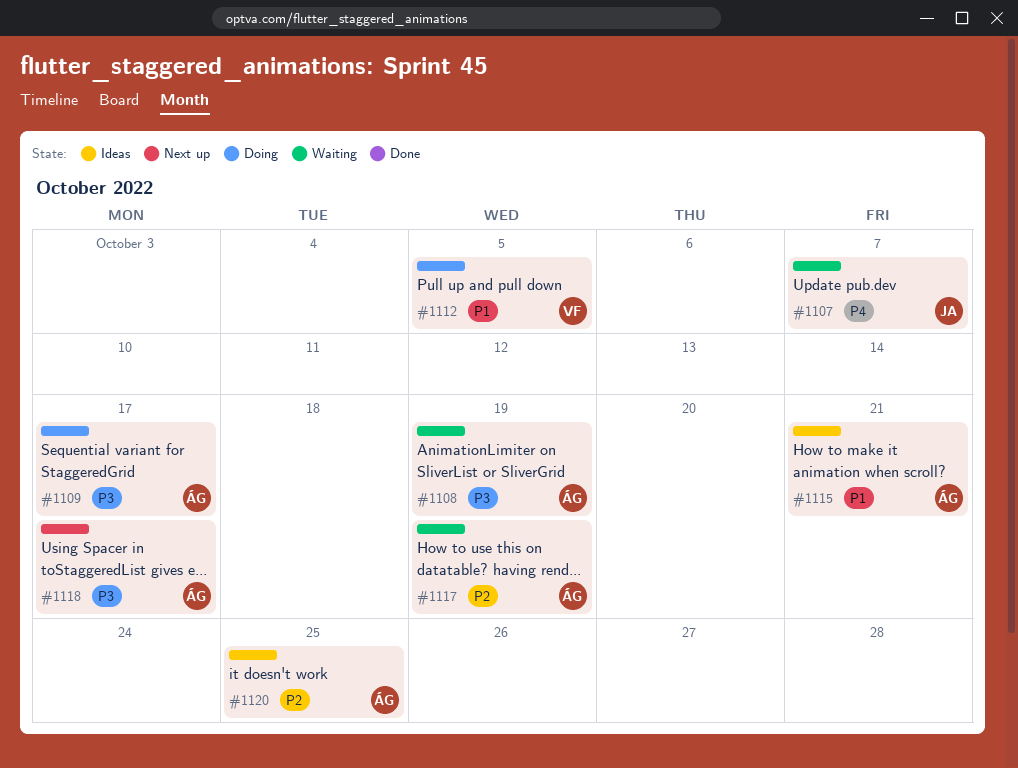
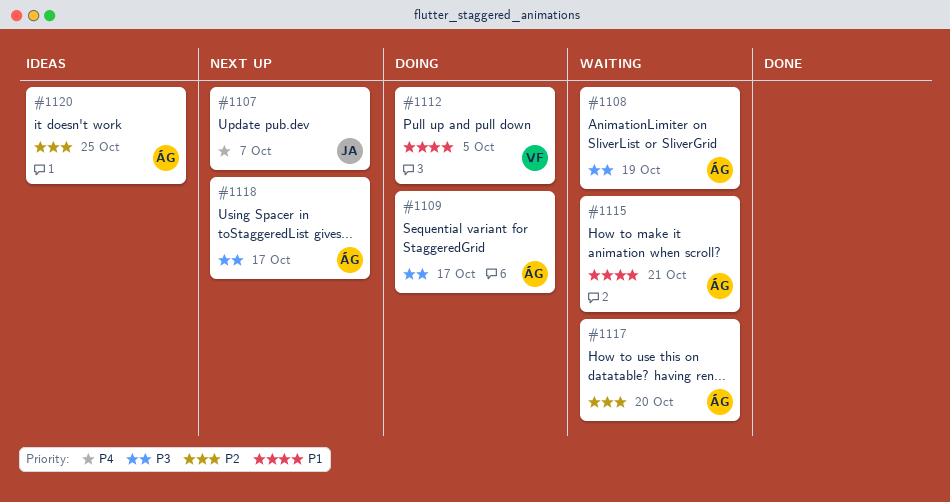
#1107, status: Waiting -> Next up
#1115, status: Ideas -> Waiting
#1117, due: Oct 19 -> Oct 20

